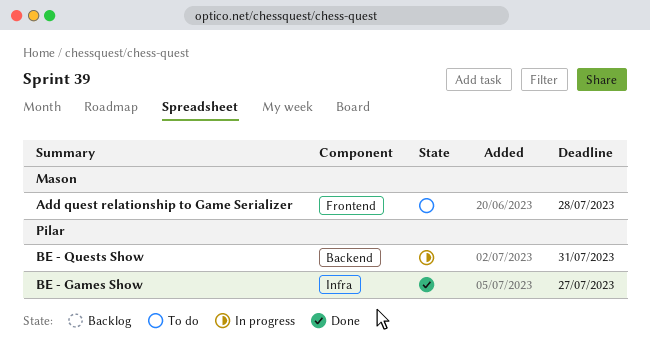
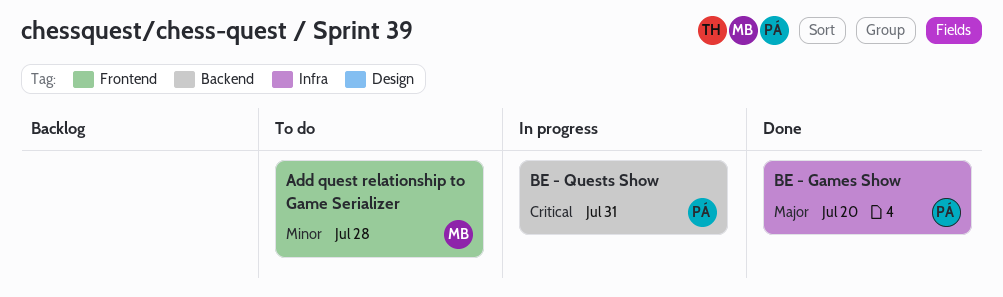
BE - Games Show, due: Jul 27 -> Jul 20

